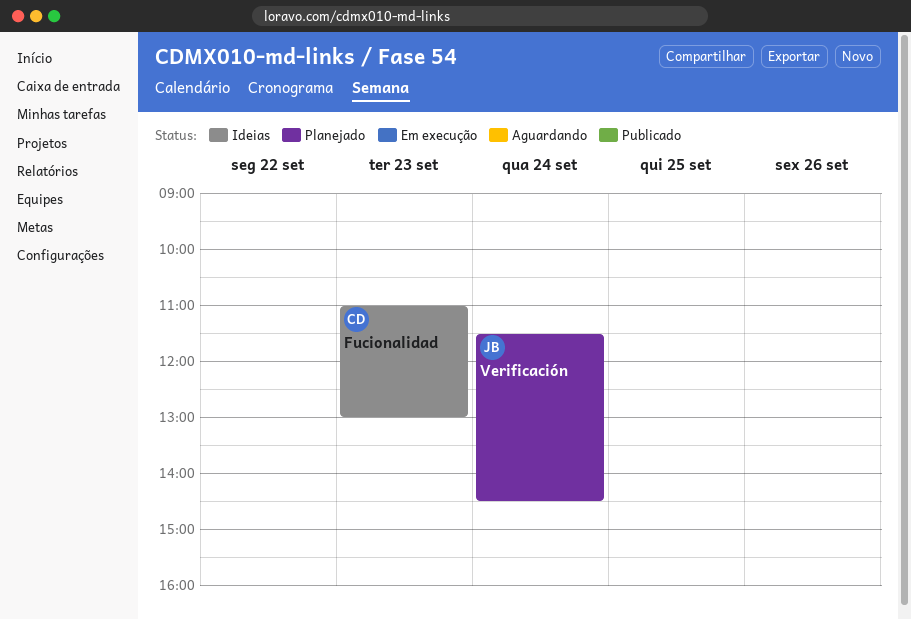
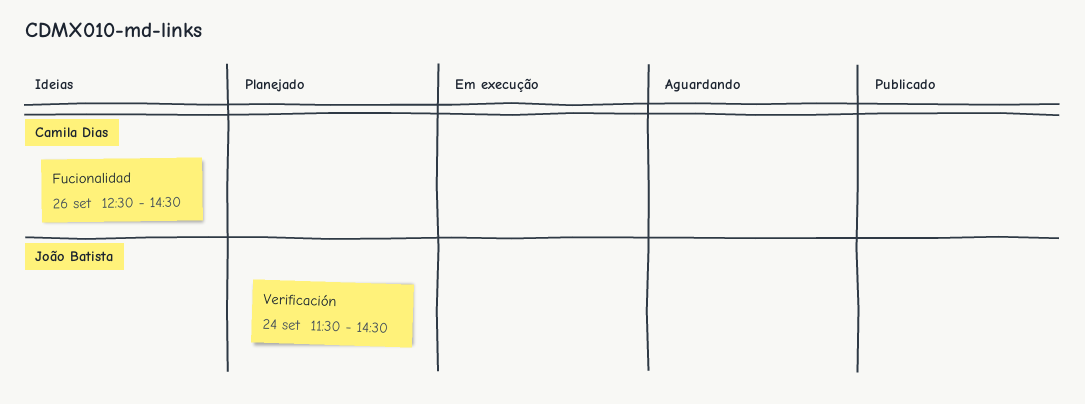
Fucionalidad, day: Sep 23 -> Sep 26
Fucionalidad, begins: 11:00 -> 12:30
Fucionalidad, ends: 13:00 -> 14:30

